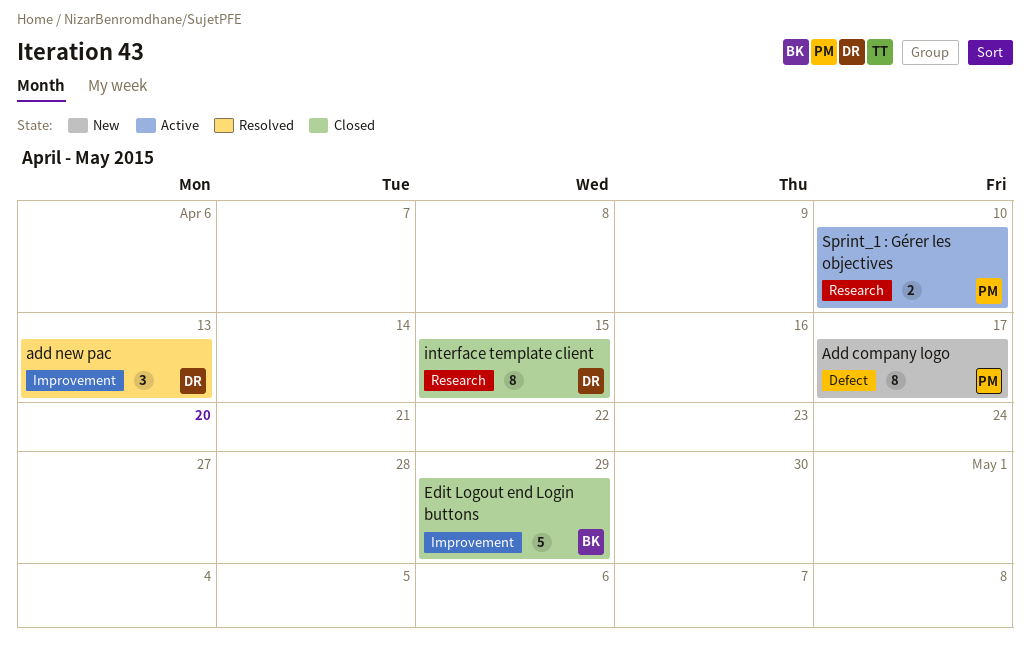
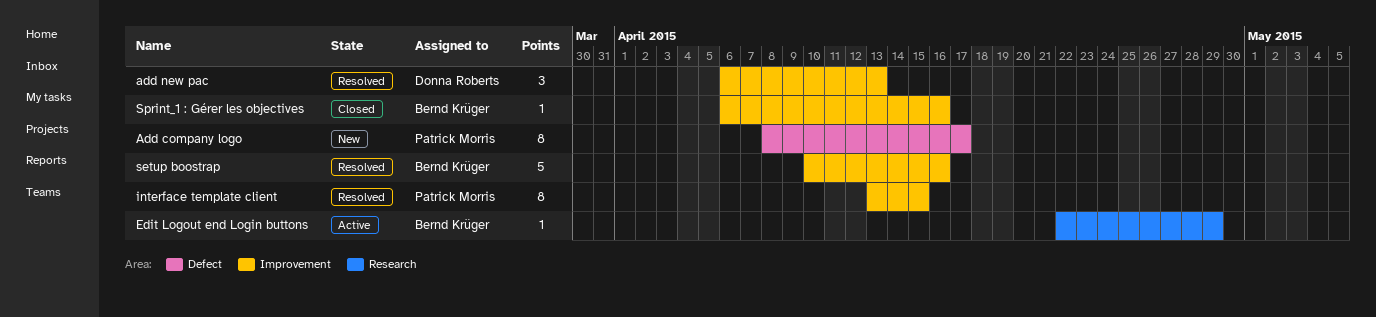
Edit Logout end Login buttons, status: Closed -> Active
Edit Logout end Login buttons, label: Improvement -> Research
Edit Logout end Login buttons, estimate: 5 -> 1
interface template client, status: Closed -> Resolved
interface template client, owner: Donna Roberts -> Patrick Morris
interface template client, label: Research -> Improvement
setup boostrap: none -> present
Sprint_1 : Gérer les objectives, status: Active -> Closed
Sprint_1 : Gérer les objectives, owner: Patrick Morris -> Bernd Krüger
Sprint_1 : Gérer les objectives, label: Research -> Improvement
Sprint_1 : Gérer les objectives, estimate: 2 -> 1
Sprint_1 : Gérer les objectives, due: Apr 10 -> Apr 16

